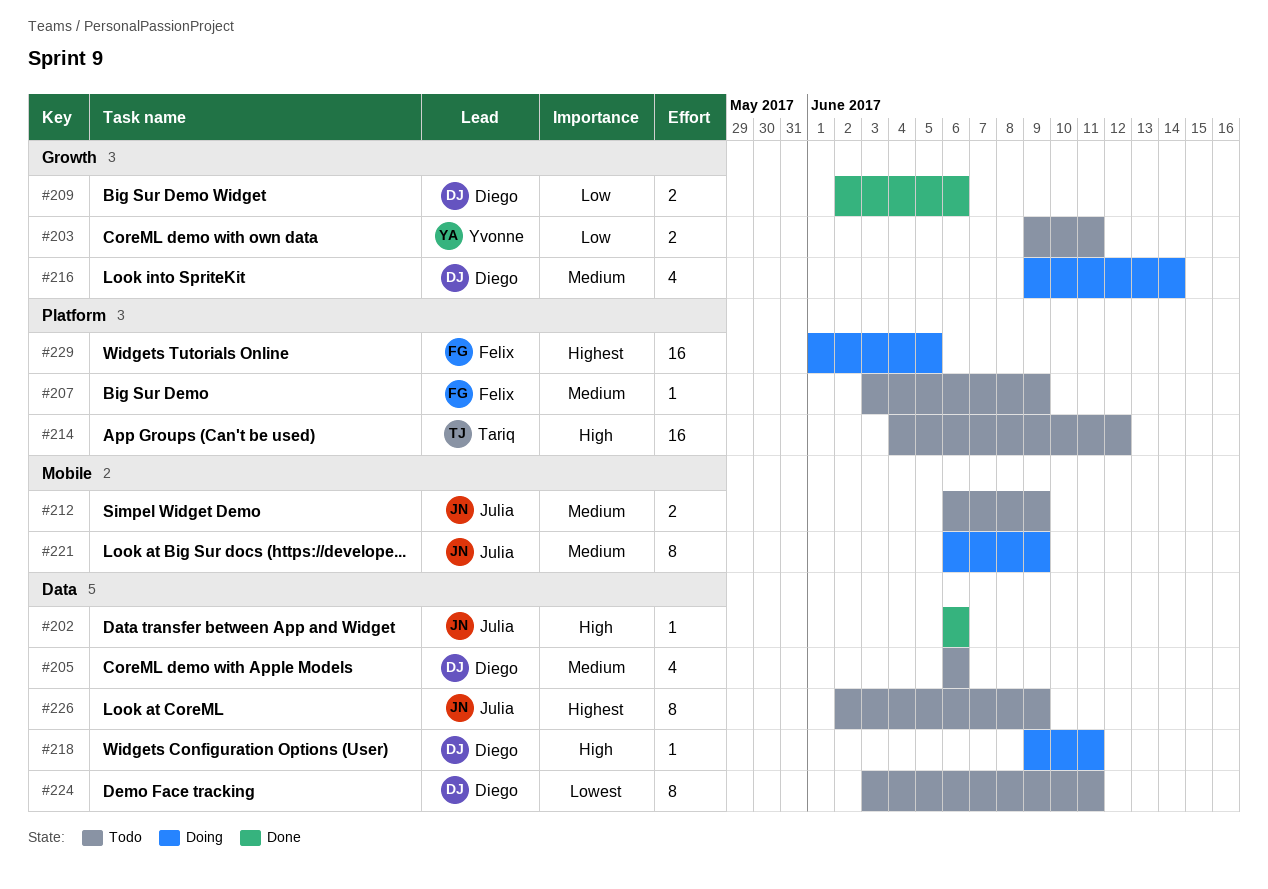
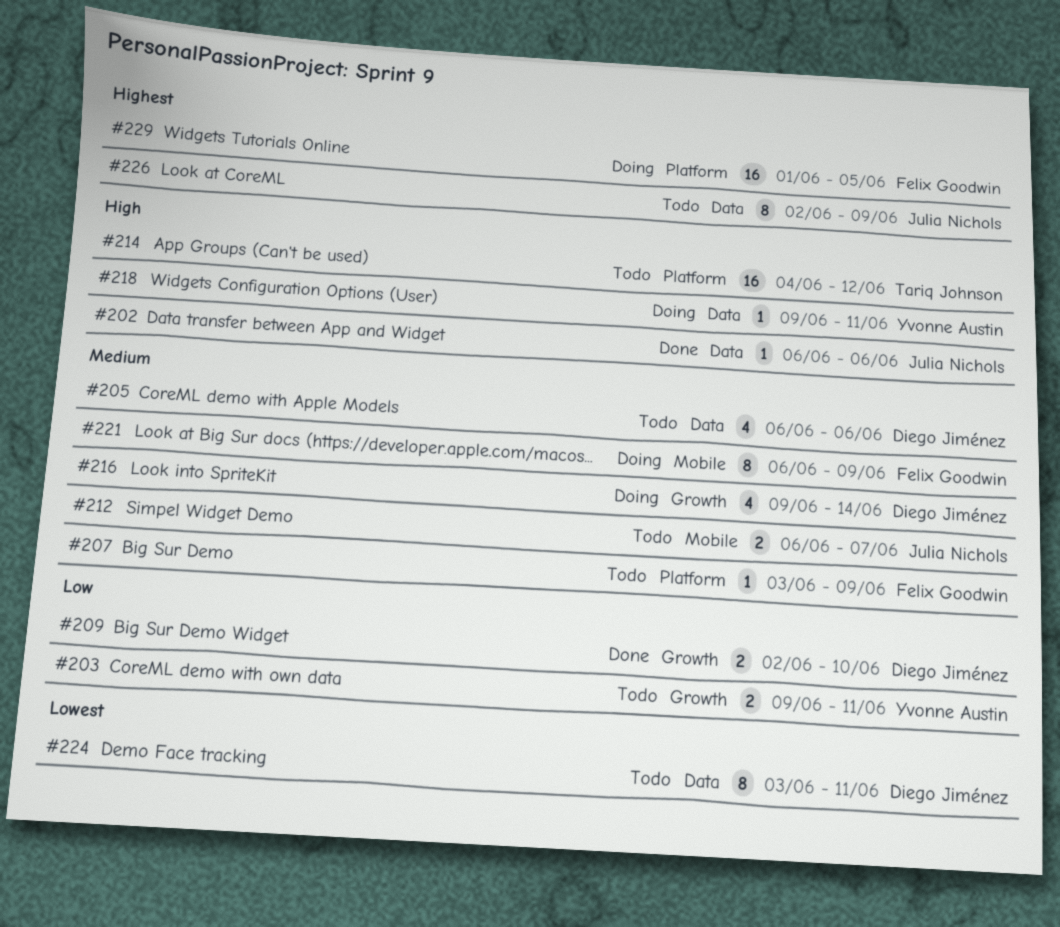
#209, due: Jun 6 -> Jun 10
#212, due: Jun 9 -> Jun 7
#218, owner: Diego Jiménez -> Yvonne Austin
#221, owner: Julia Nichols -> Felix Goodwin

